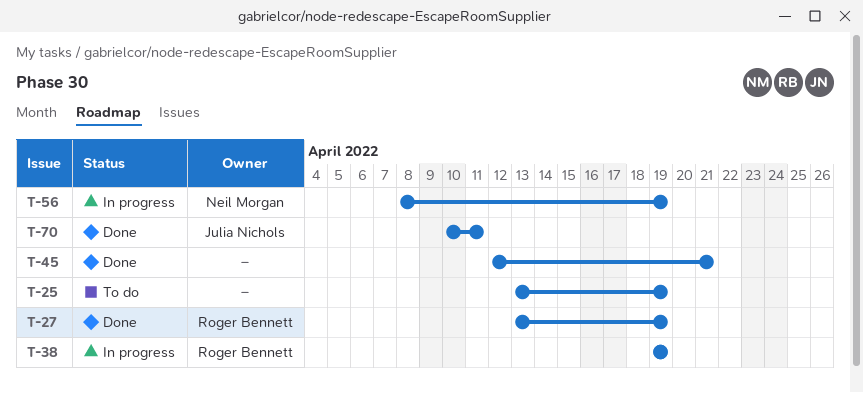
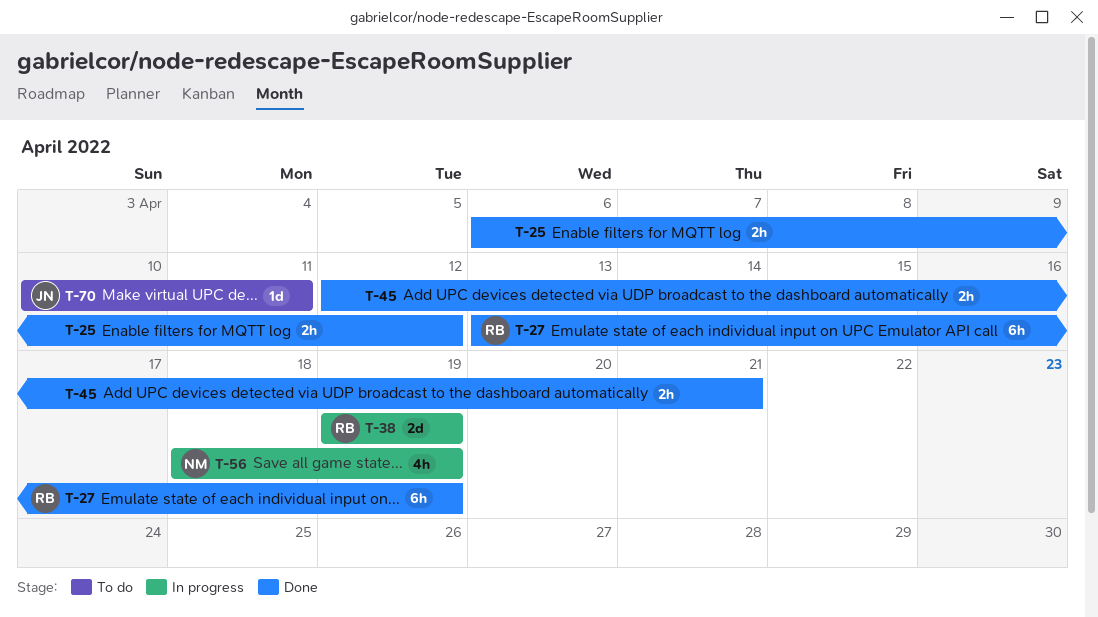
T-25, status: To do -> Done
T-25, start: Apr 13 -> Apr 6
T-25, due: Apr 19 -> Apr 12
T-56, start: Apr 8 -> Apr 18
T-70, status: Done -> To do

